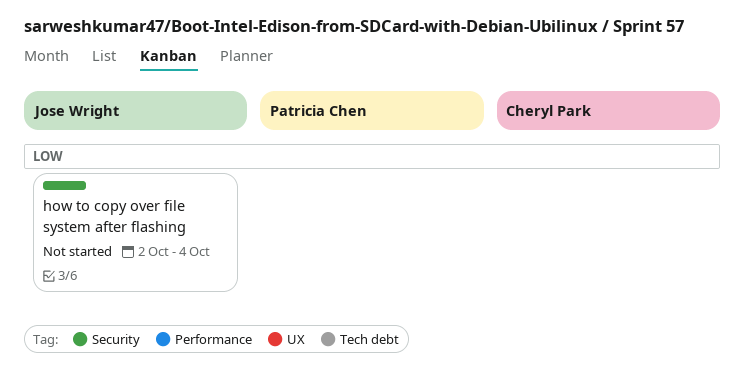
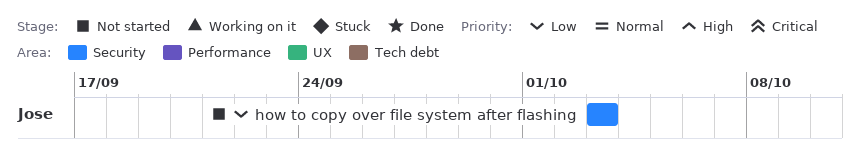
how to copy over file system after flashing, start: Oct 2 -> Oct 3
how to copy over file system after flashing, due: Oct 4 -> Oct 3

